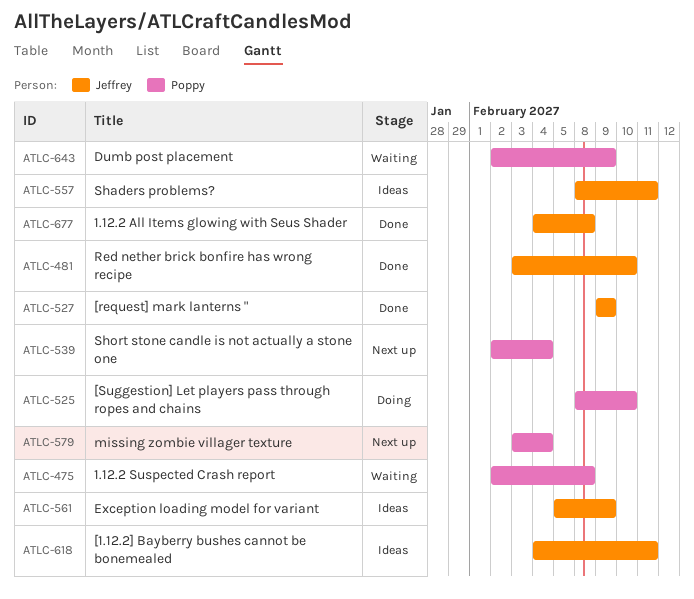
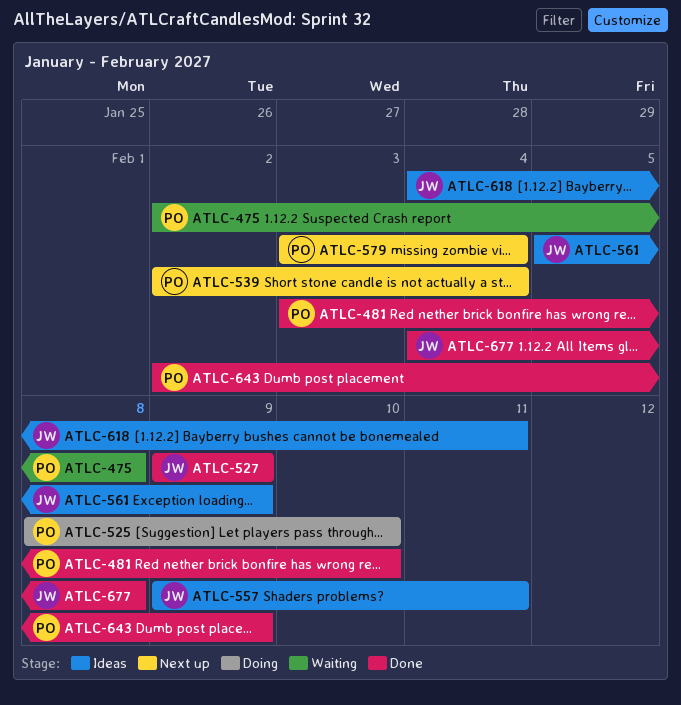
ATLC-481, owner: Jeffrey -> Poppy
ATLC-557, start: Feb 8 -> Feb 9
ATLC-643, status: Waiting -> Done

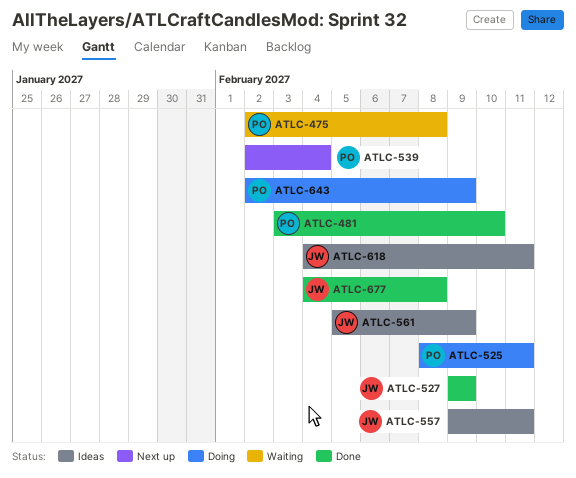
ATLC-525, due: Feb 10 -> Feb 11
ATLC-579: present -> none
ATLC-643, status: Done -> Doing

